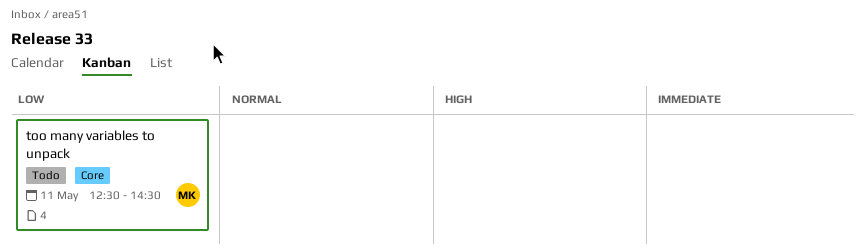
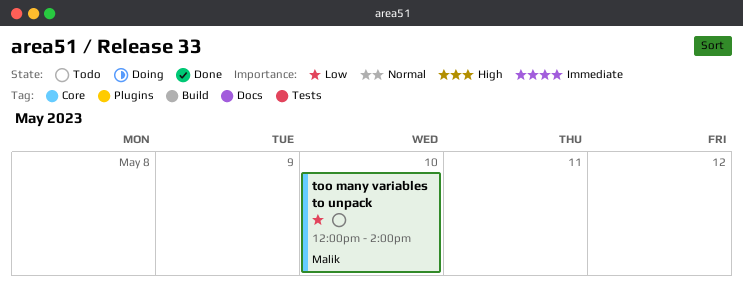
too many variables to unpack, day: May 11 -> May 10
too many variables to unpack, begins: 12:30 -> 12:00
too many variables to unpack, ends: 14:30 -> 14:00

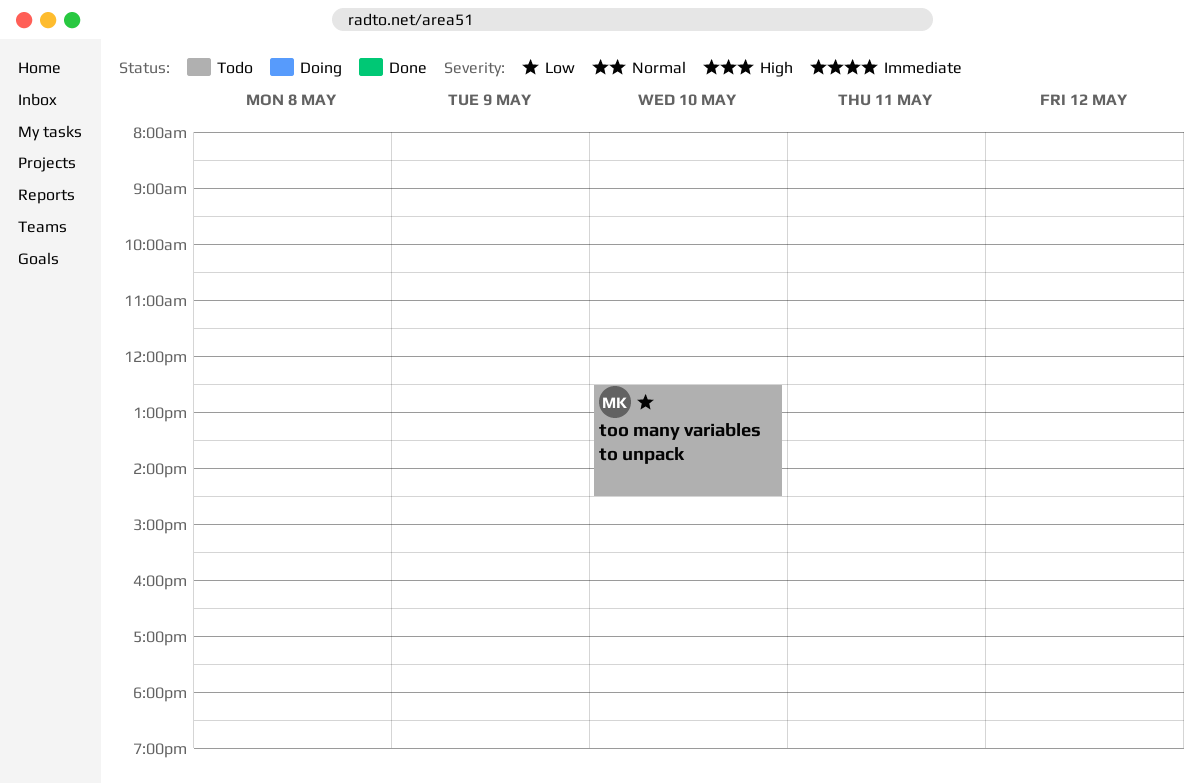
too many variables to unpack, begins: 12:00 -> 12:30
too many variables to unpack, ends: 14:00 -> 14:30

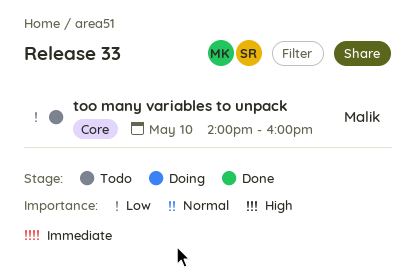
too many variables to unpack, begins: 12:30 -> 14:00
too many variables to unpack, ends: 14:30 -> 16:00

